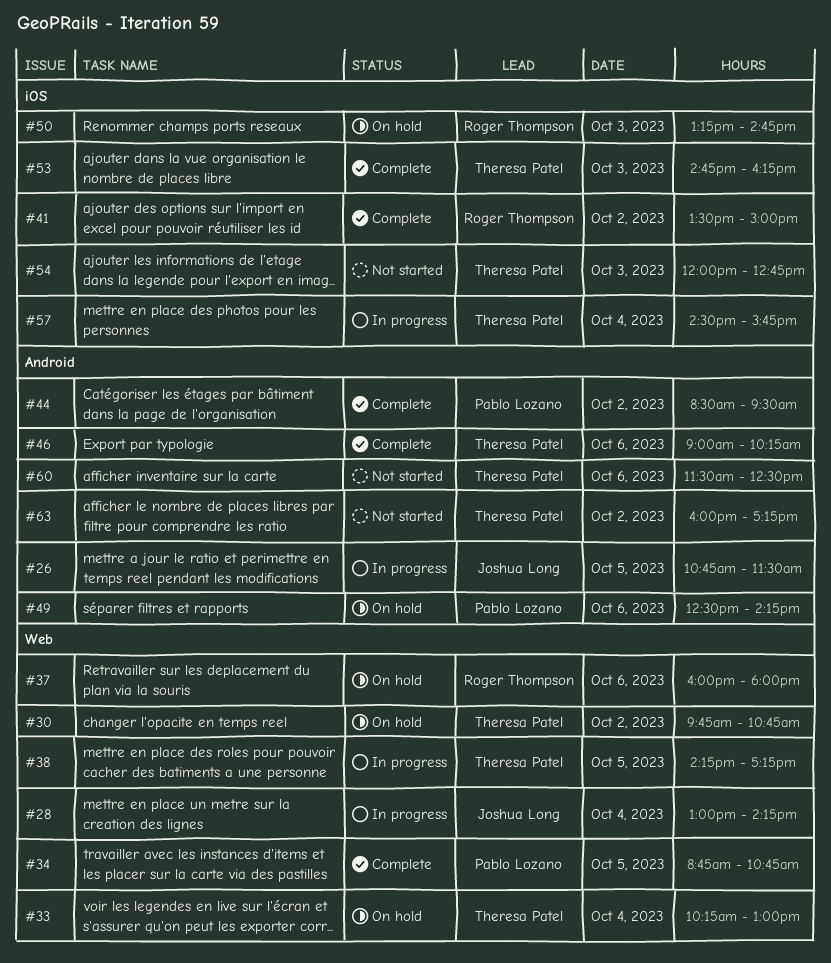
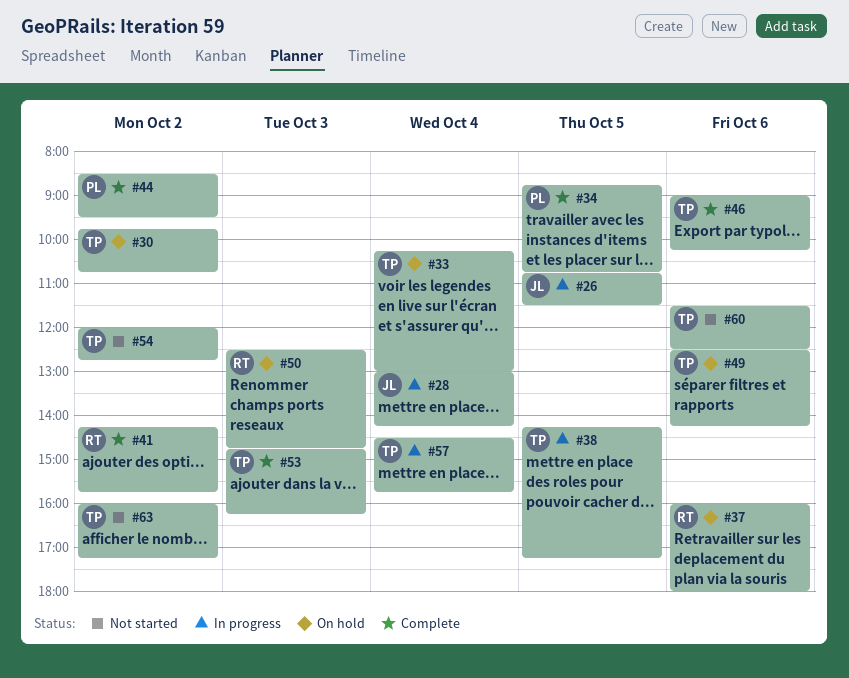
#41, begins: 13:30 -> 14:15
#41, ends: 15:00 -> 15:45
#49, owner: Pablo Lozano -> Theresa Patel
#50, begins: 13:15 -> 12:30
#54, day: Oct 3 -> Oct 2

